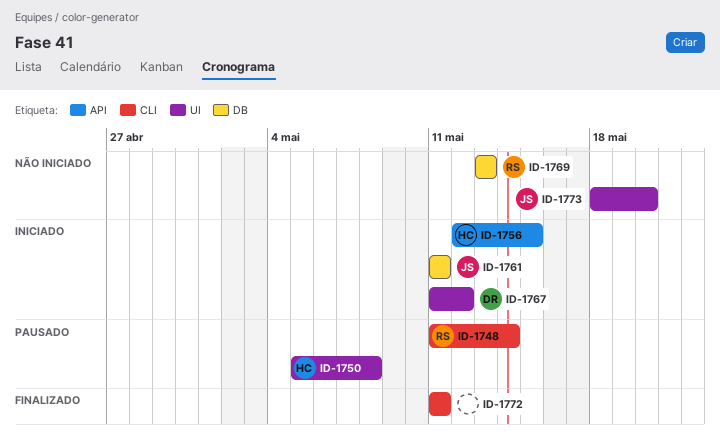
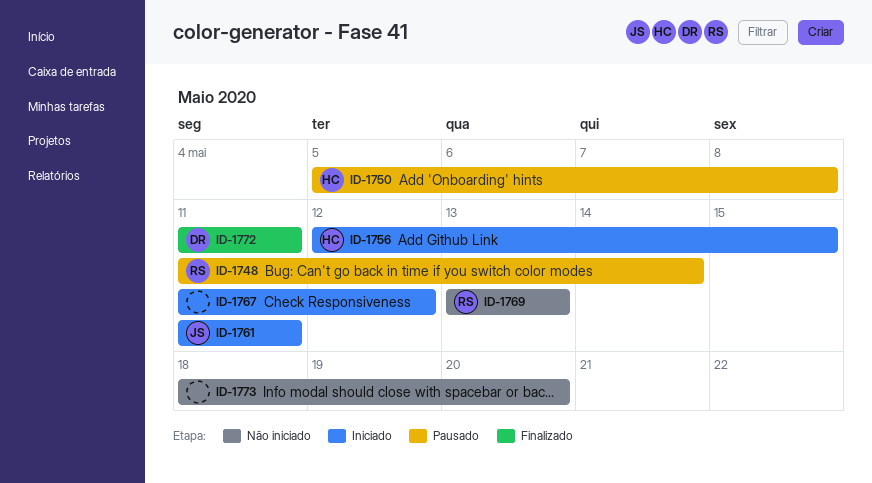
ID-1767, owner: DR -> none
ID-1772, owner: none -> DR
ID-1773, owner: JS -> none

